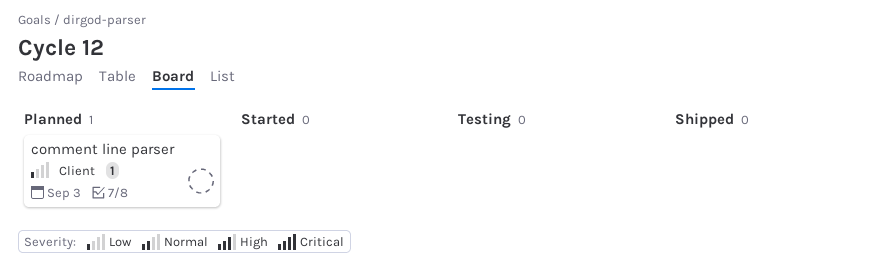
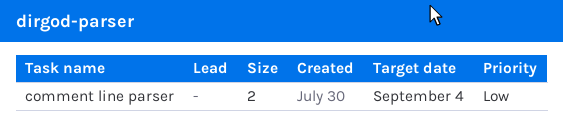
comment line parser, estimate: 1 -> 2
comment line parser, due: Sep 3 -> Sep 4

